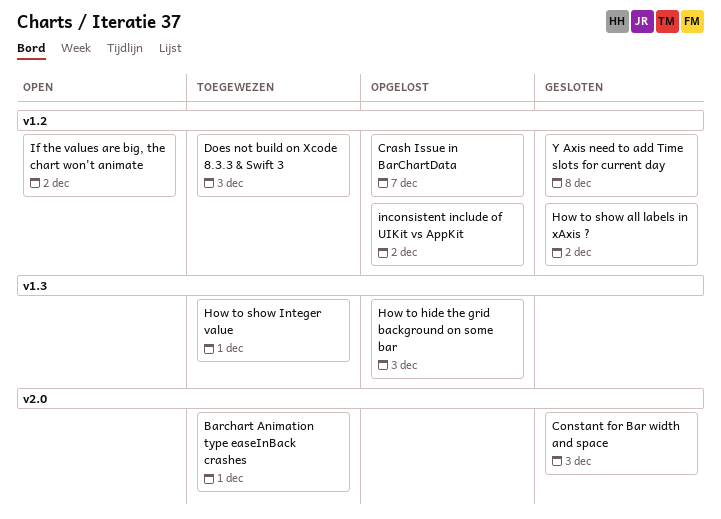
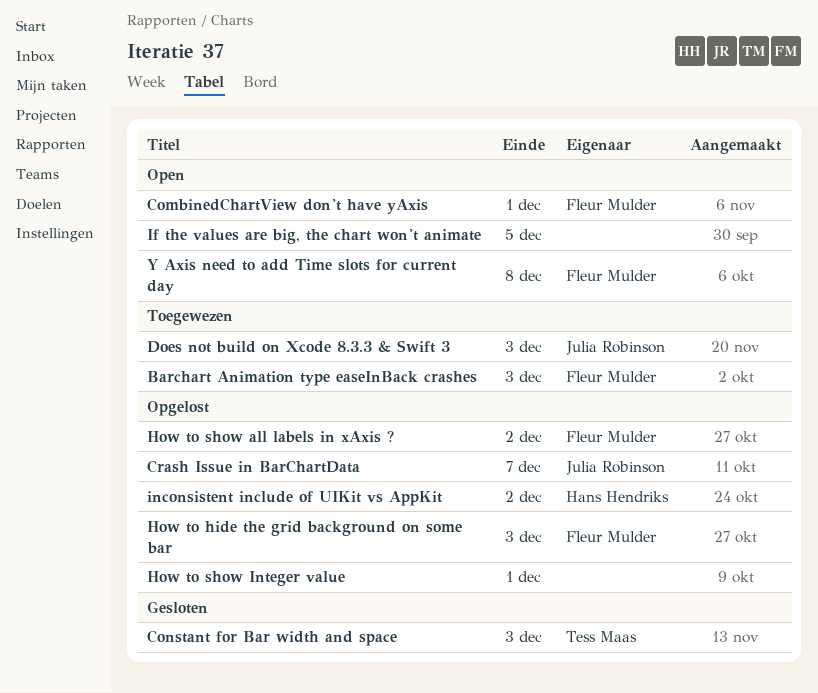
Barchart Animation type easeInBack crashes, due: Dec 1 -> Dec 3
CombinedChartView don't have yAxis: none -> present
How to show all labels in xAxis ?, status: Gesloten -> Opgelost
How to show Integer value, status: Toegewezen -> Opgelost
If the values are big, the chart won't animate, due: Dec 2 -> Dec 5
Y Axis need to add Time slots for current day, status: Gesloten -> Open

